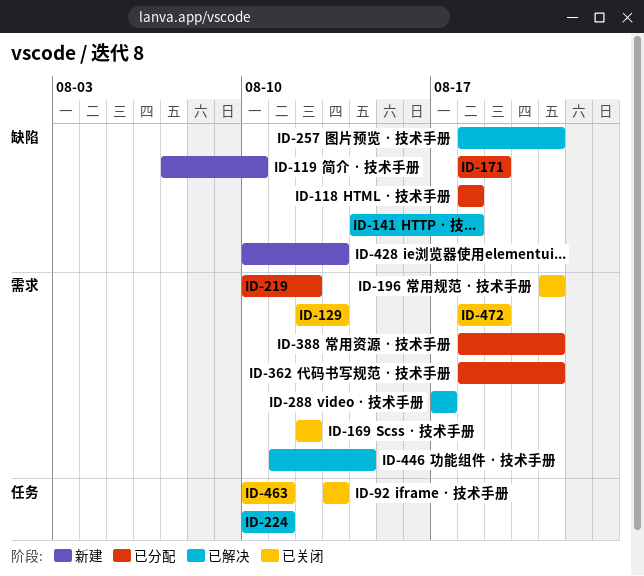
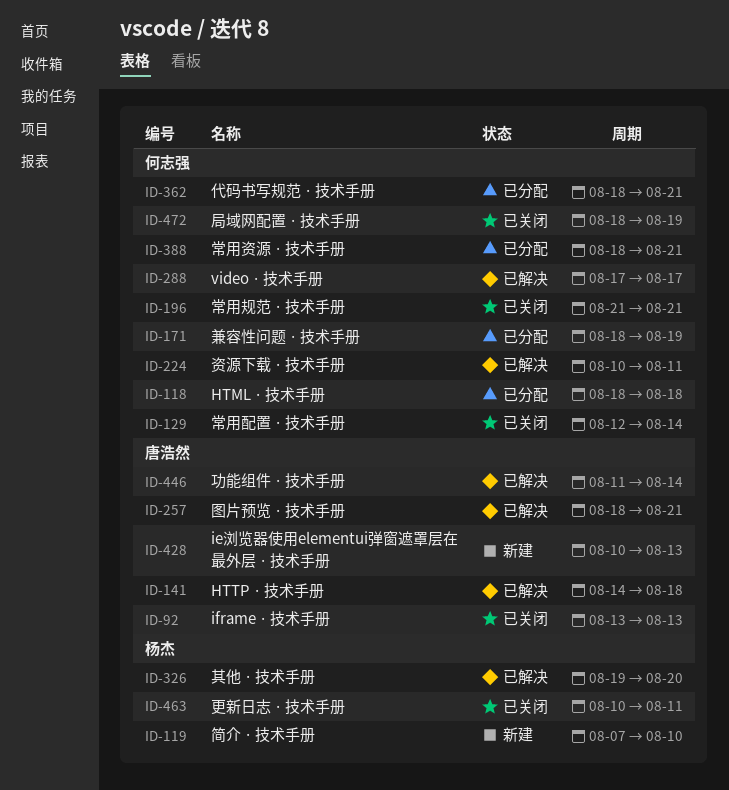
ID-129, due: Aug 13 -> Aug 14
ID-169: present -> none
ID-219: present -> none
ID-326: none -> present

